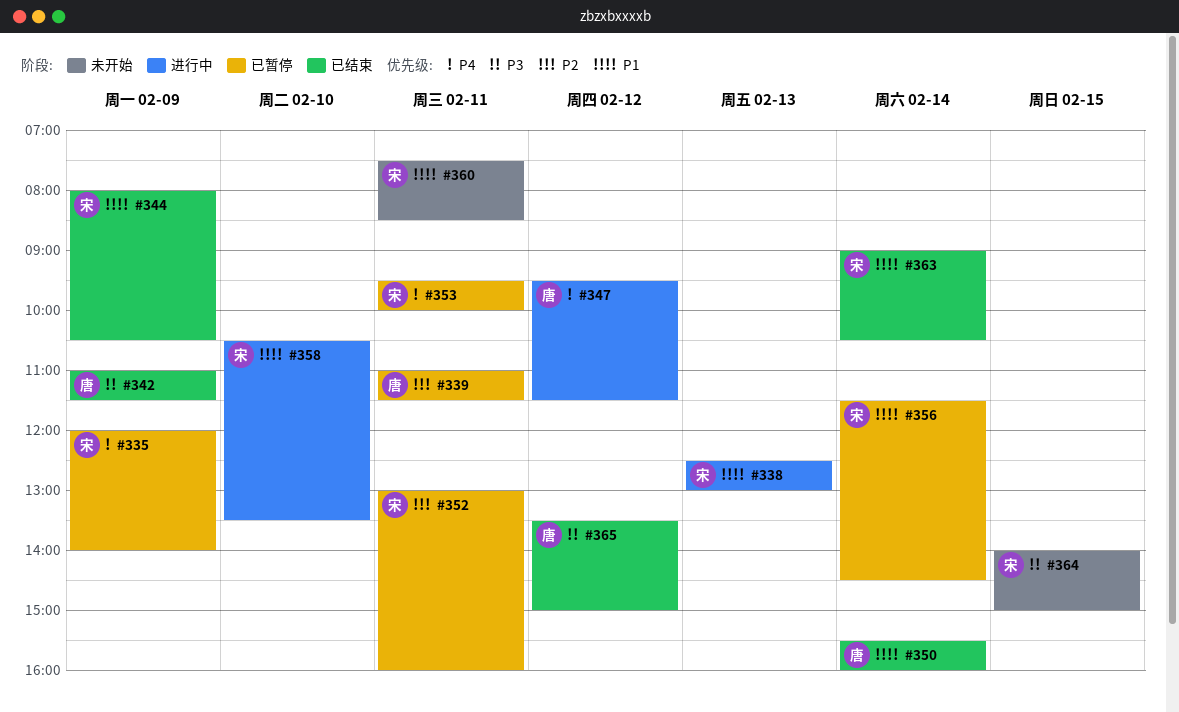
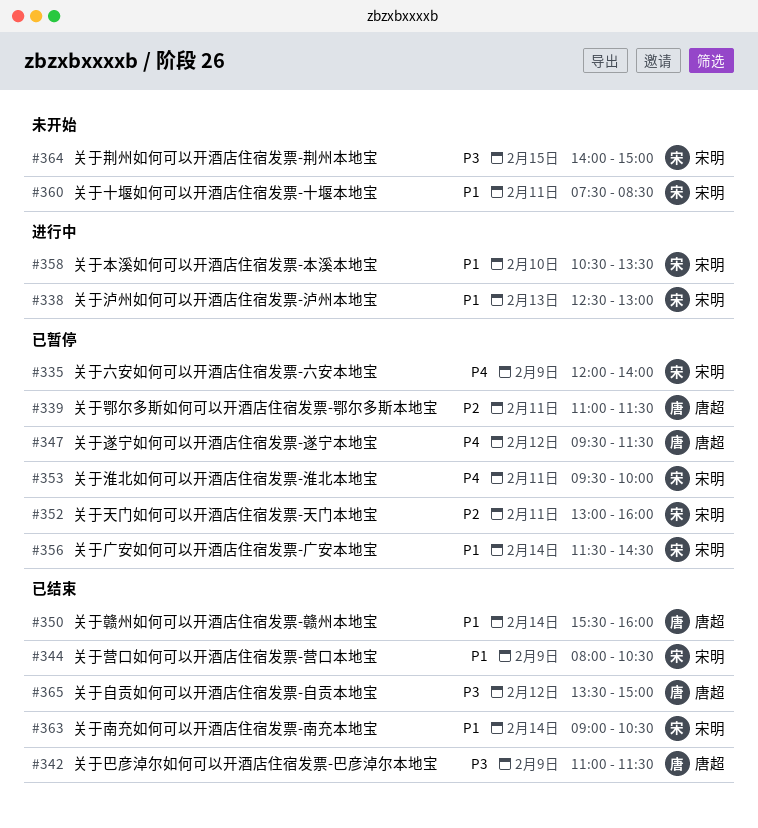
#347, status: 进行中 -> 已暂停

